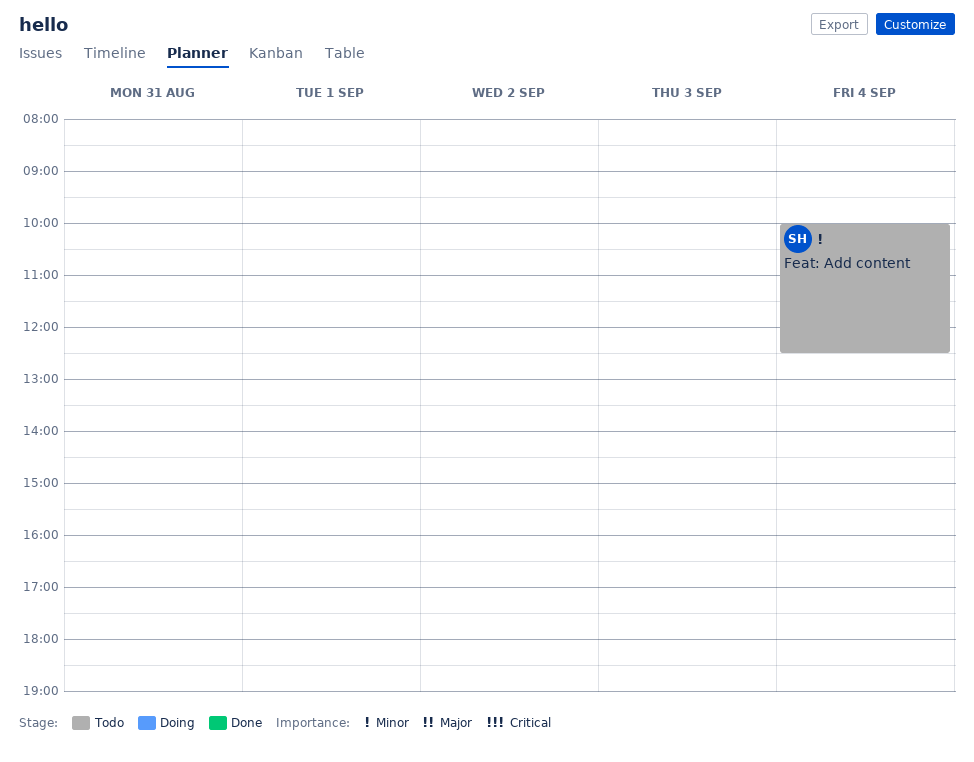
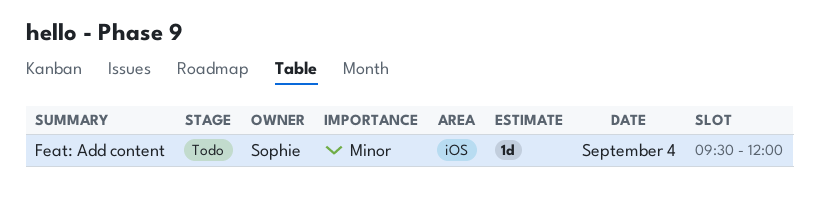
Feat: Add content, begins: 10:00 -> 09:30
Feat: Add content, ends: 12:30 -> 12:00

